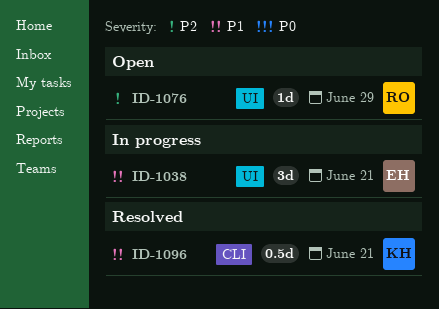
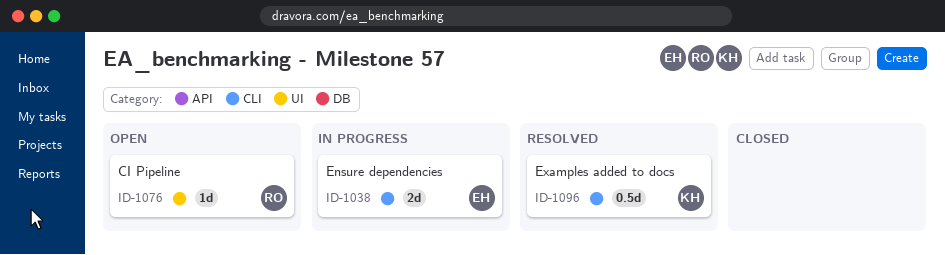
ID-1038, label: UI -> CLI
ID-1038, estimate: 3d -> 2d

